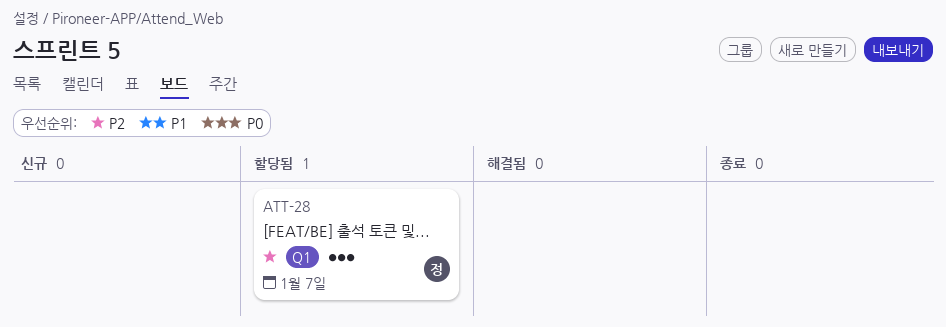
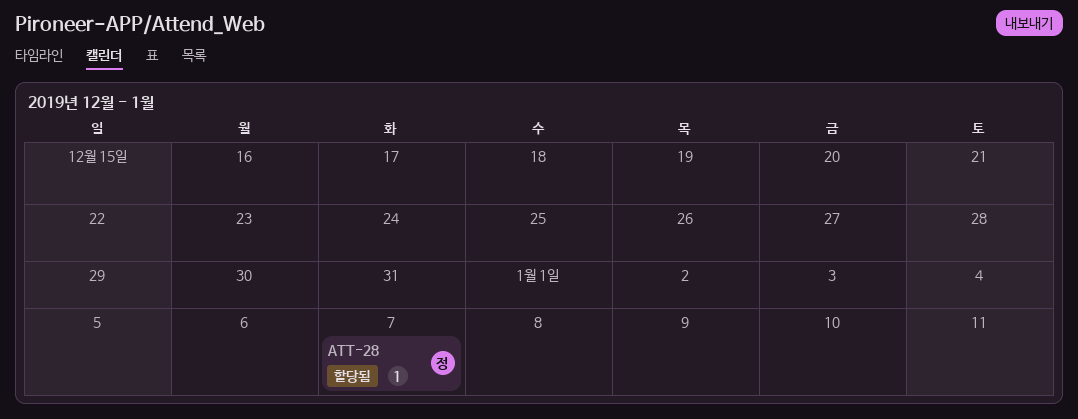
ATT-28, estimate: 3 -> 1

